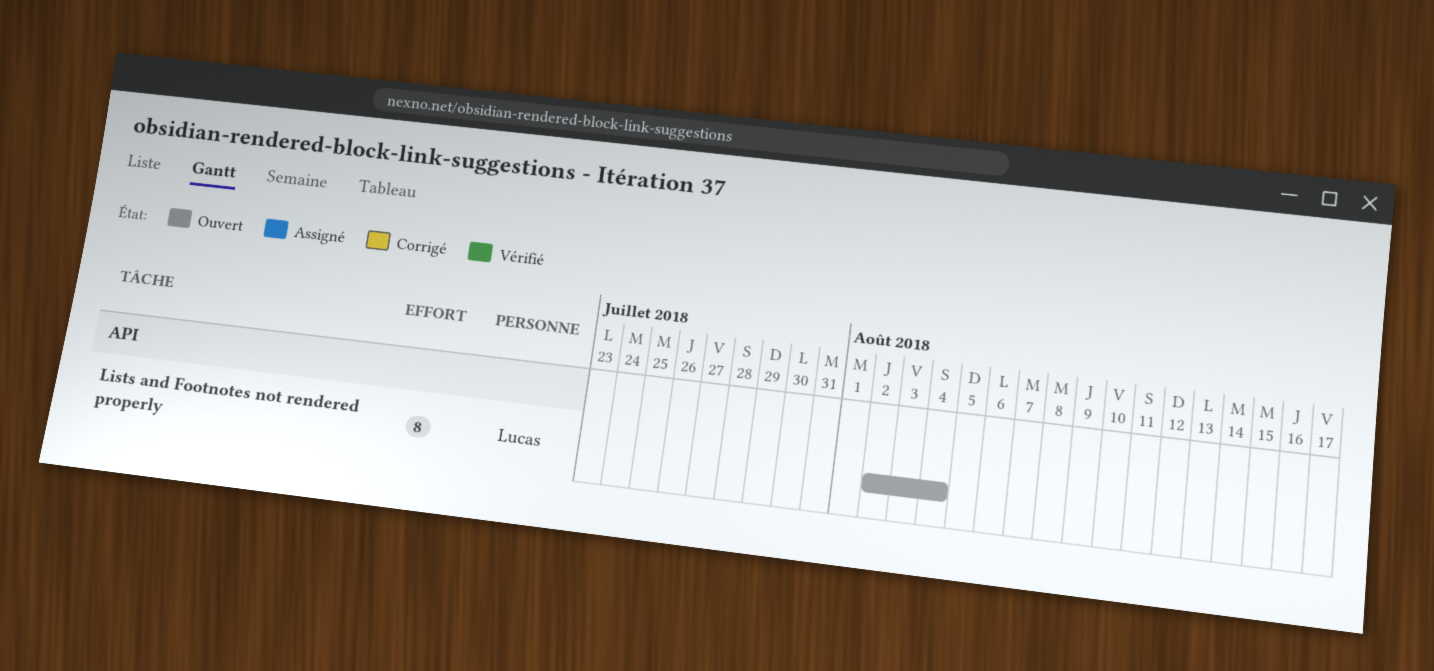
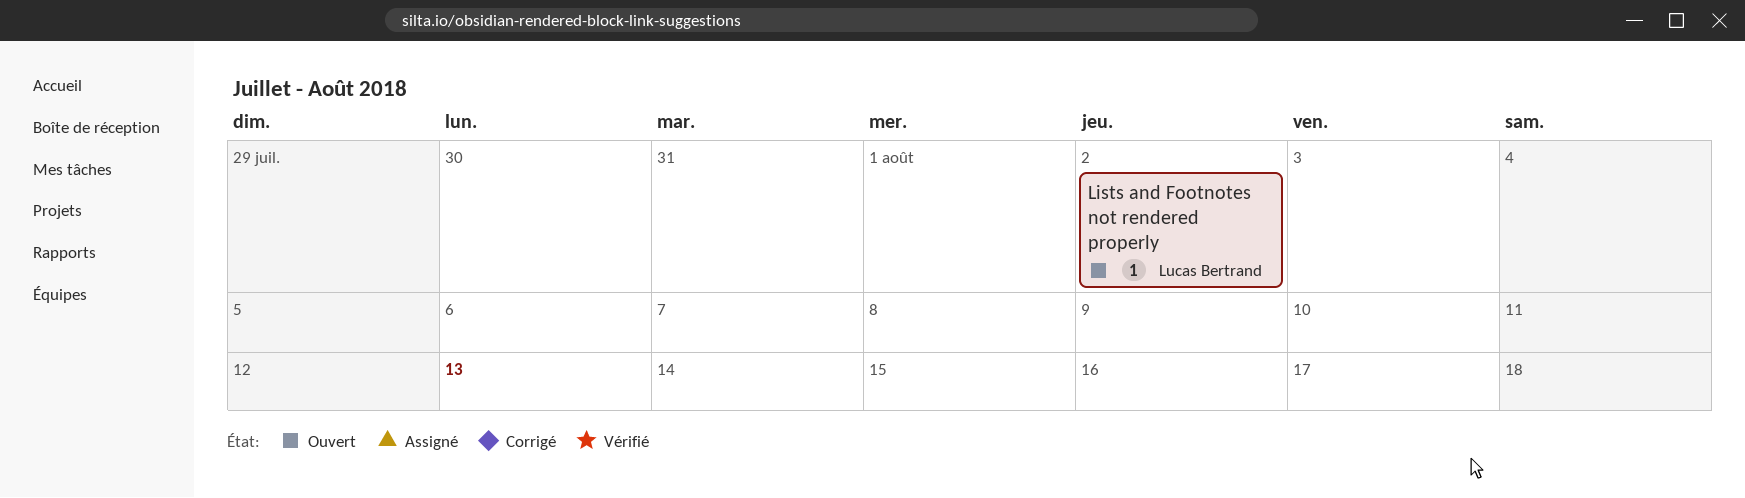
Lists and Footnotes not rendered properly, estimate: 8 -> 1
Lists and Footnotes not rendered properly, due: Aug 4 -> Aug 2

